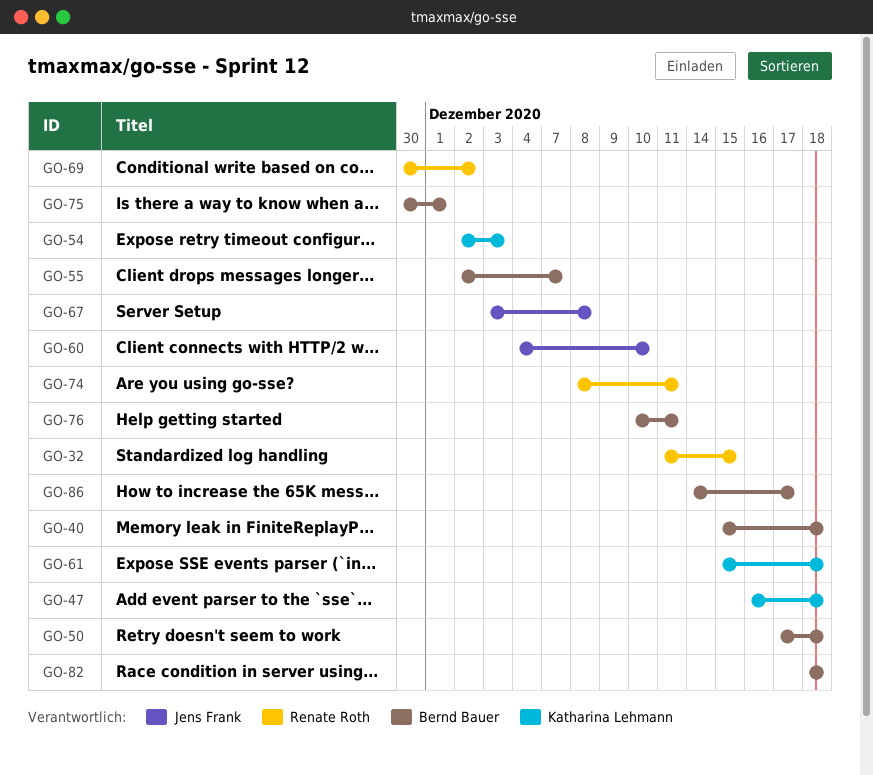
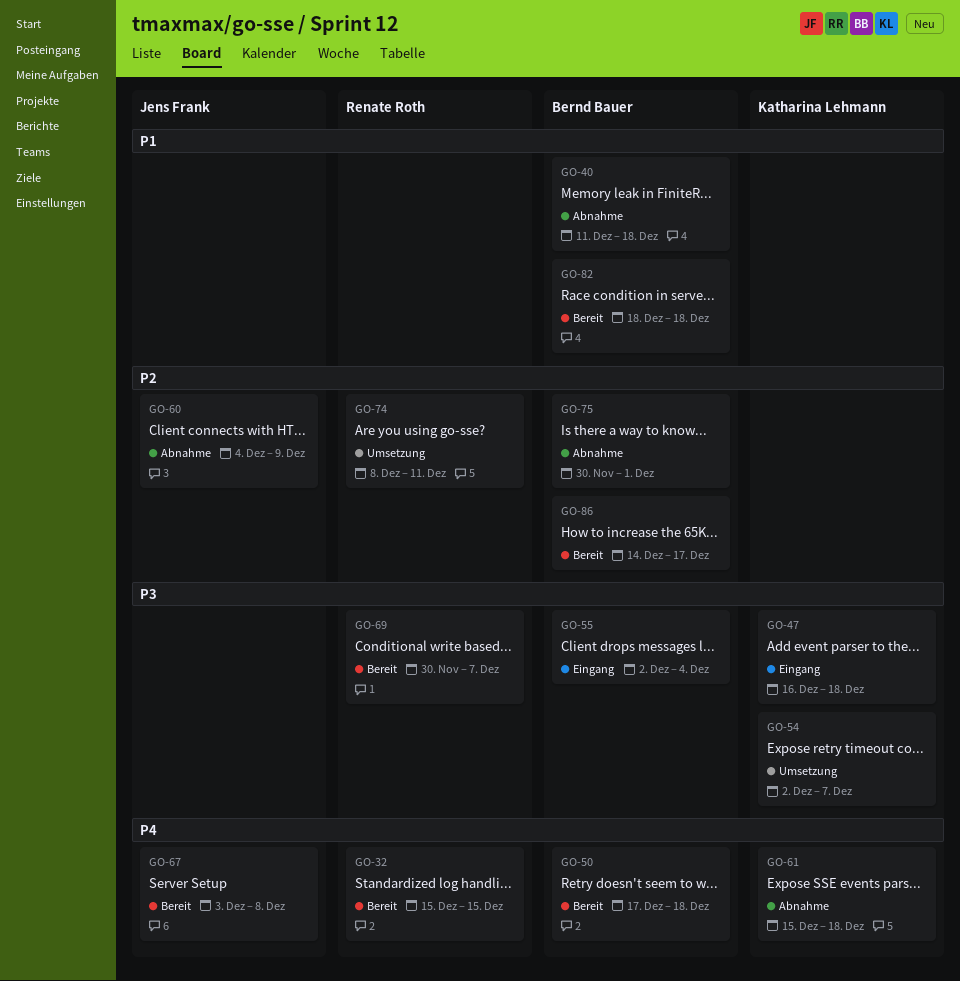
GO-32, start: Dec 11 -> Dec 15
GO-40, start: Dec 15 -> Dec 11
GO-54, due: Dec 3 -> Dec 7
GO-55, due: Dec 7 -> Dec 4
GO-60, due: Dec 10 -> Dec 9
GO-69, due: Dec 2 -> Dec 7
GO-76: present -> none

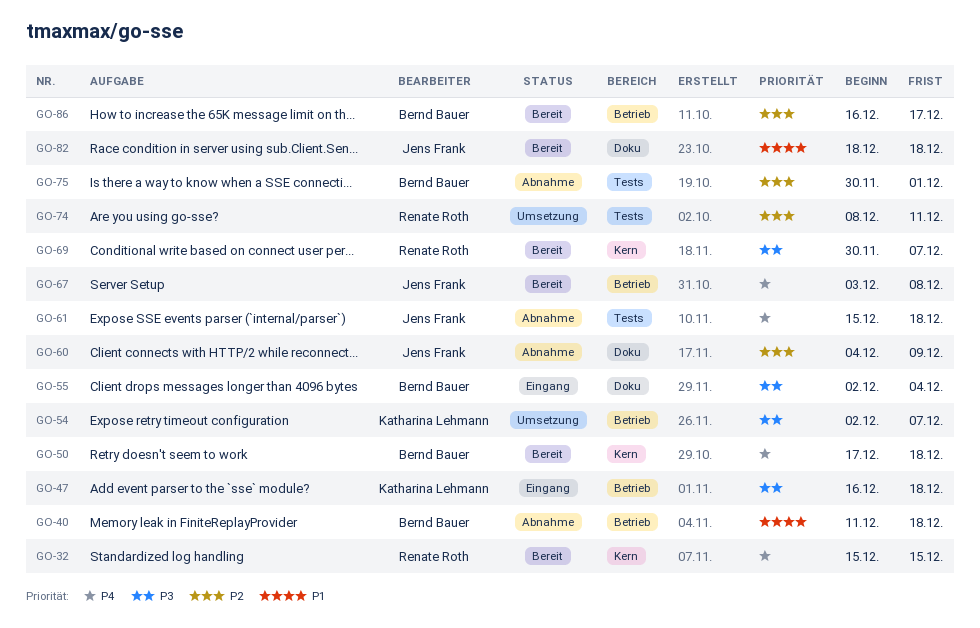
GO-61, owner: Katharina Lehmann -> Jens Frank
GO-82, owner: Bernd Bauer -> Jens Frank
GO-86, start: Dec 14 -> Dec 16

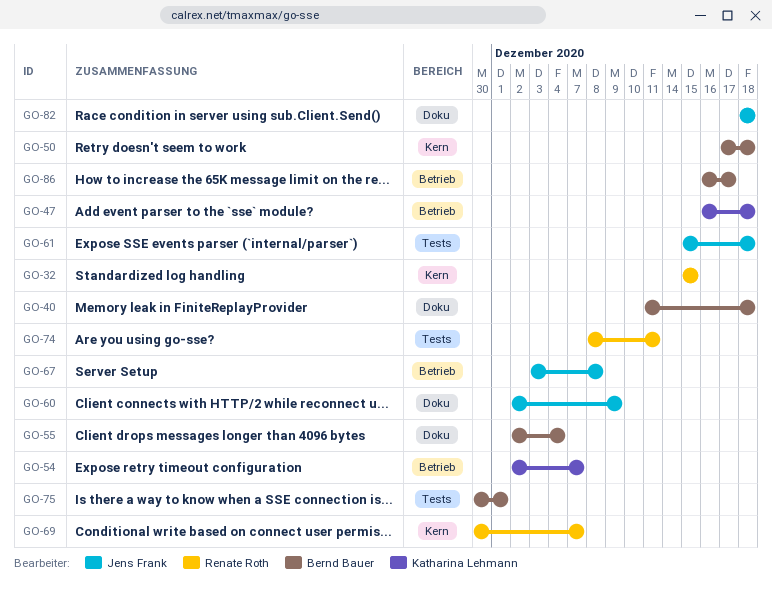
GO-40, label: Betrieb -> Doku
GO-60, start: Dec 4 -> Dec 2

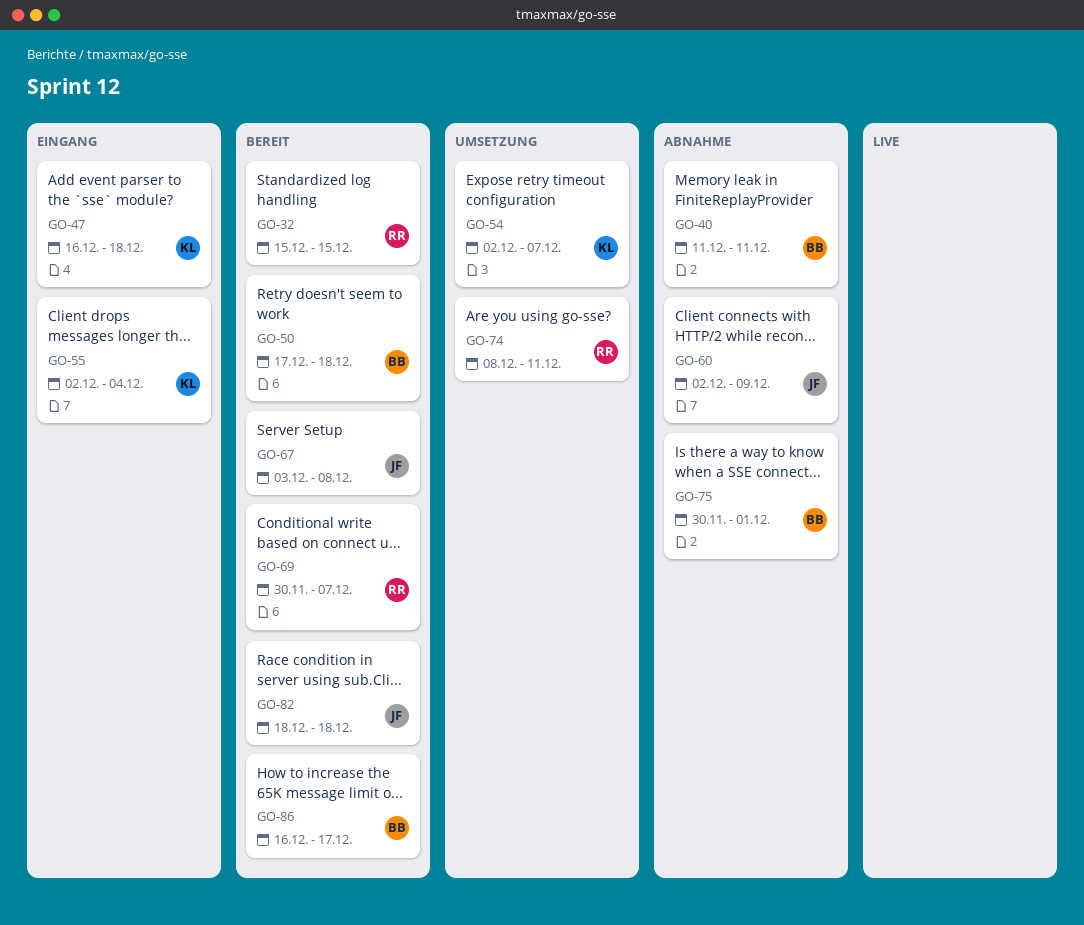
GO-40, due: Dec 18 -> Dec 11
GO-55, owner: Bernd Bauer -> Katharina Lehmann
GO-61: present -> none

